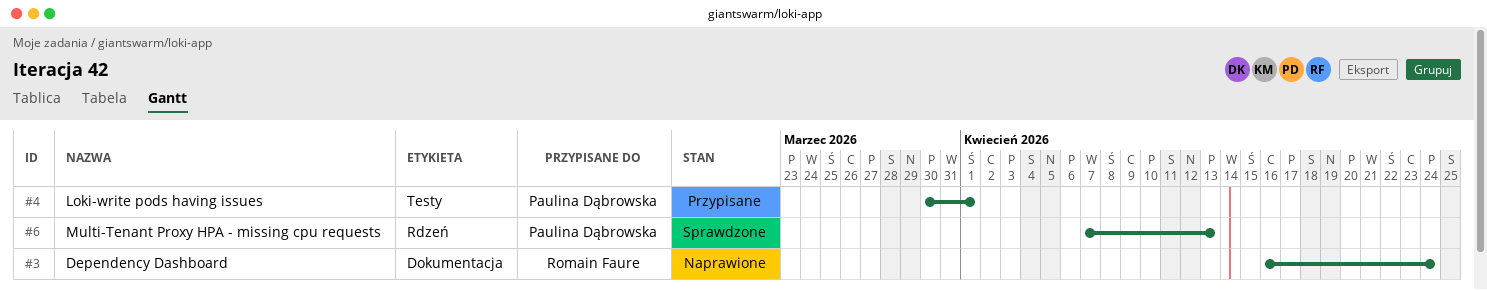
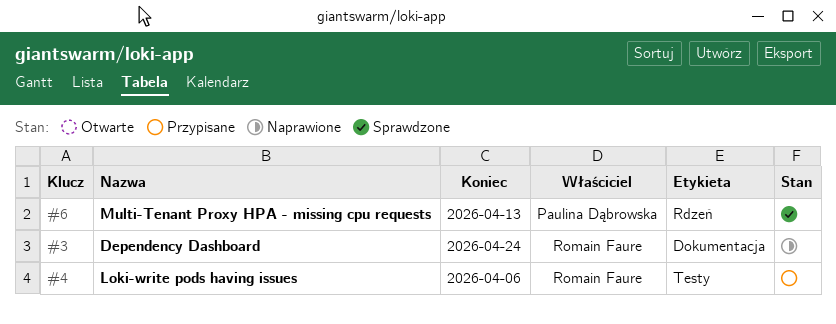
#4, owner: Paulina Dąbrowska -> Romain Faure
#4, due: Apr 1 -> Apr 6

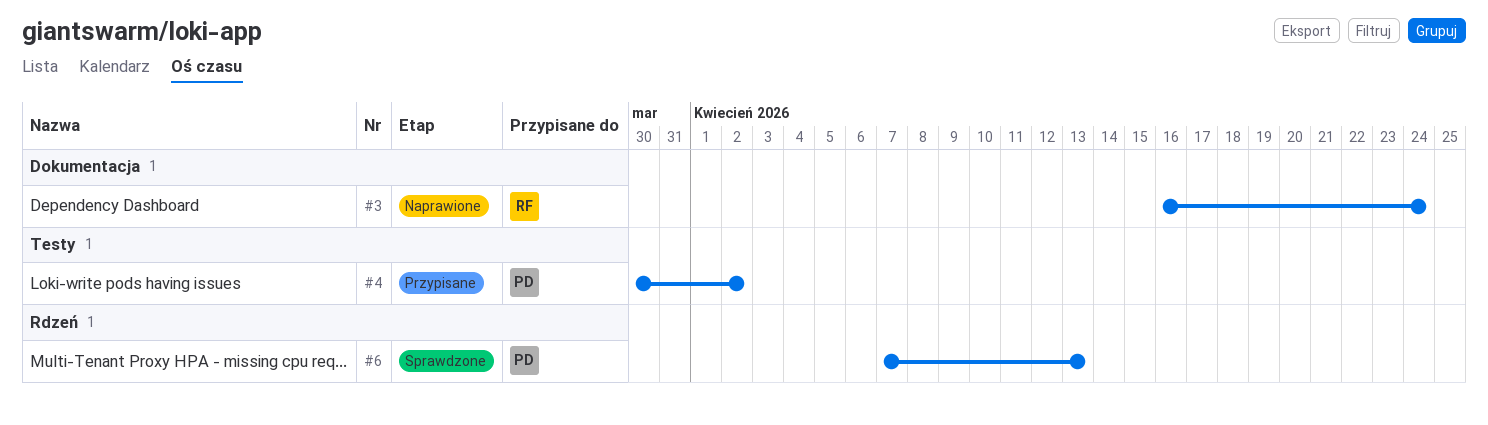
#4, owner: Romain Faure -> Paulina Dąbrowska
#4, due: Apr 6 -> Apr 2

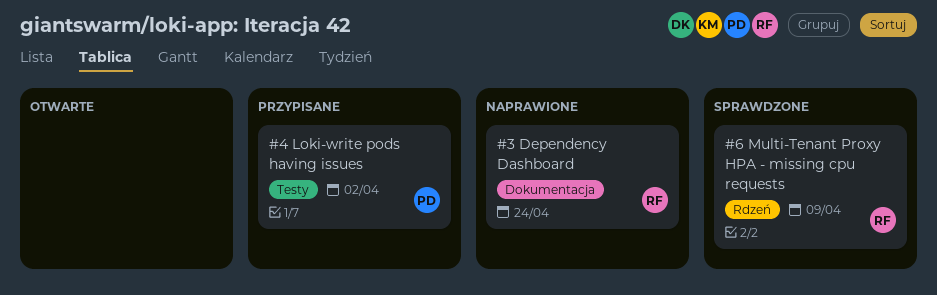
#6, owner: PD -> RF
#6, due: Apr 13 -> Apr 9

